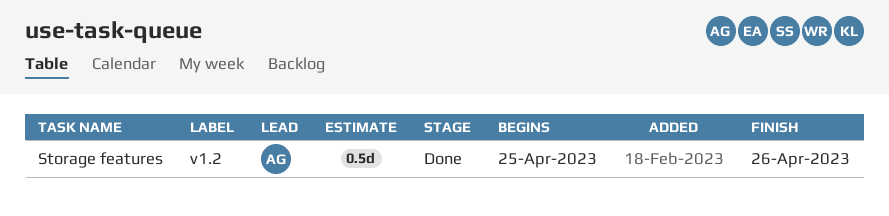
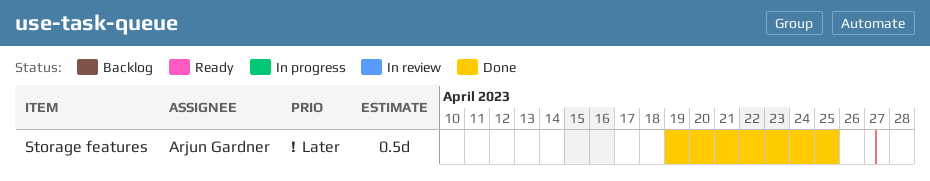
Storage features, start: Apr 25 -> Apr 19
Storage features, due: Apr 26 -> Apr 25

